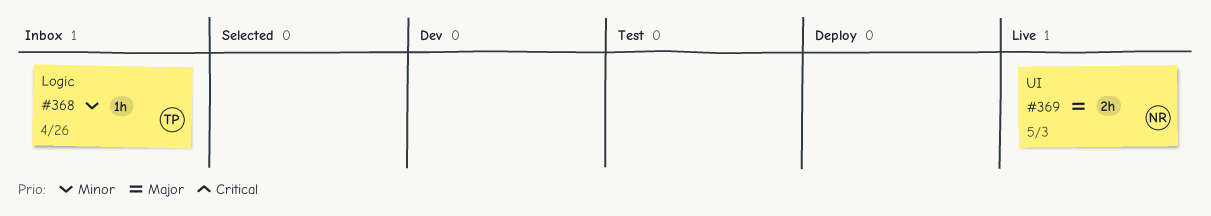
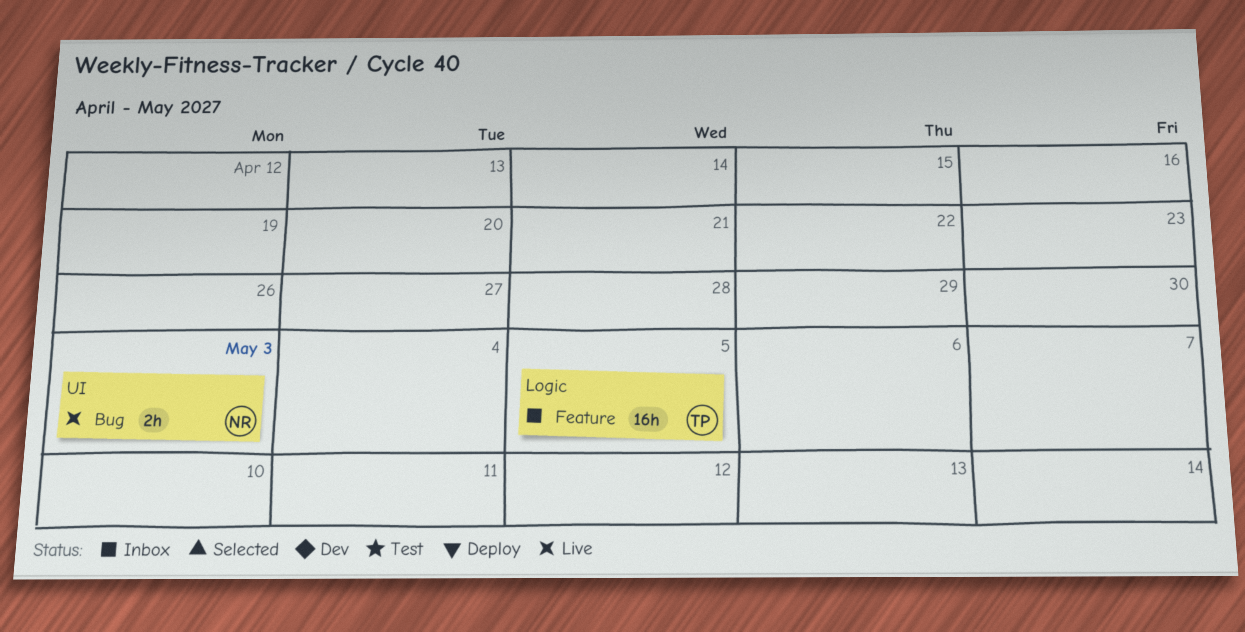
Logic, estimate: 1h -> 16h
Logic, due: Apr 26 -> May 5

